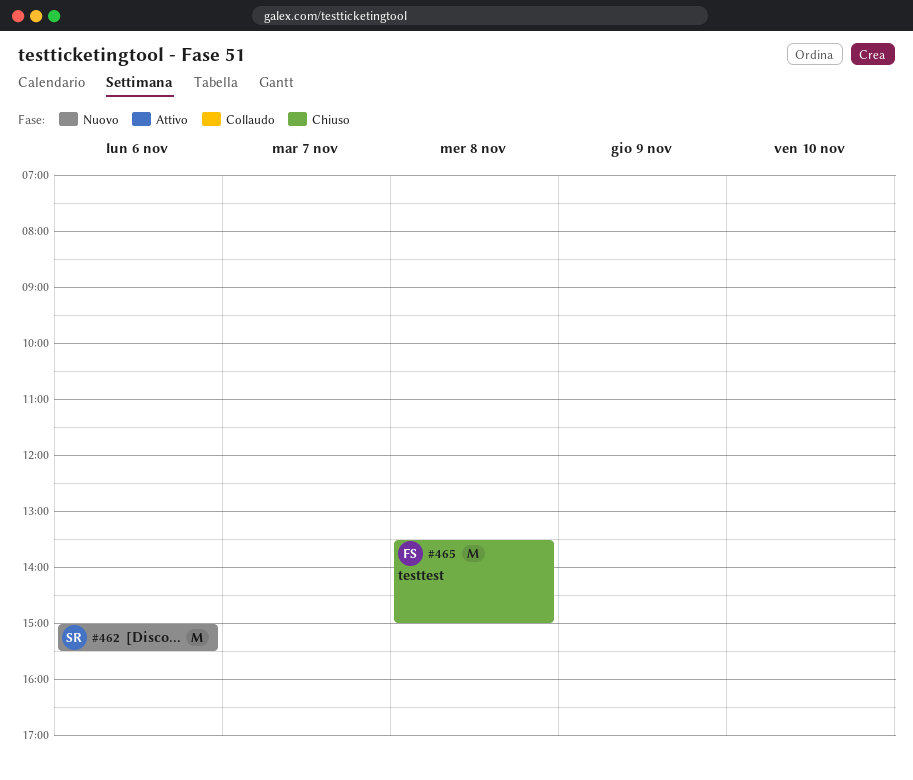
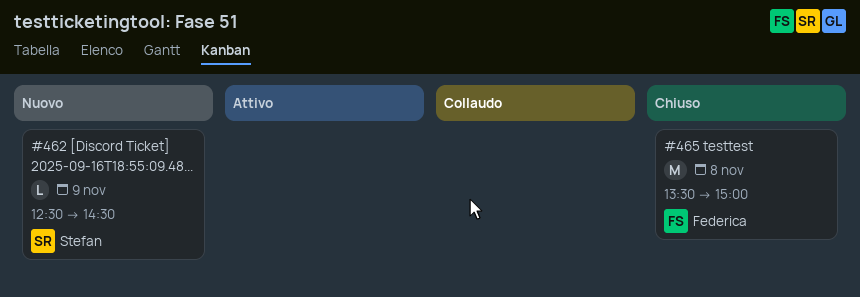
#462, estimate: M -> L
#462, day: Nov 6 -> Nov 9
#462, begins: 15:00 -> 12:30
#462, ends: 15:30 -> 14:30

